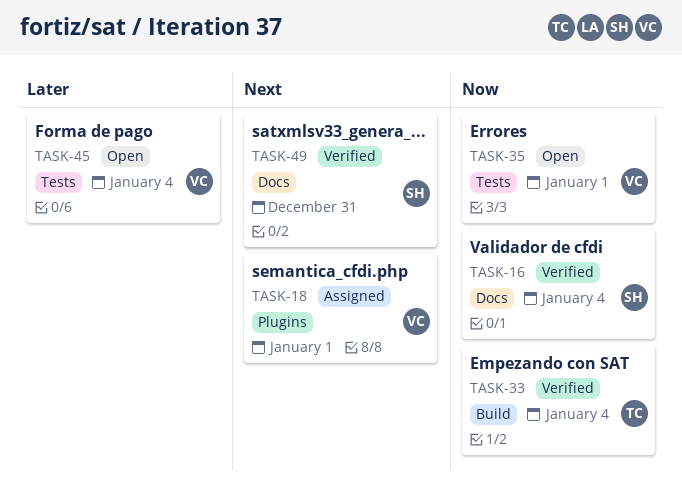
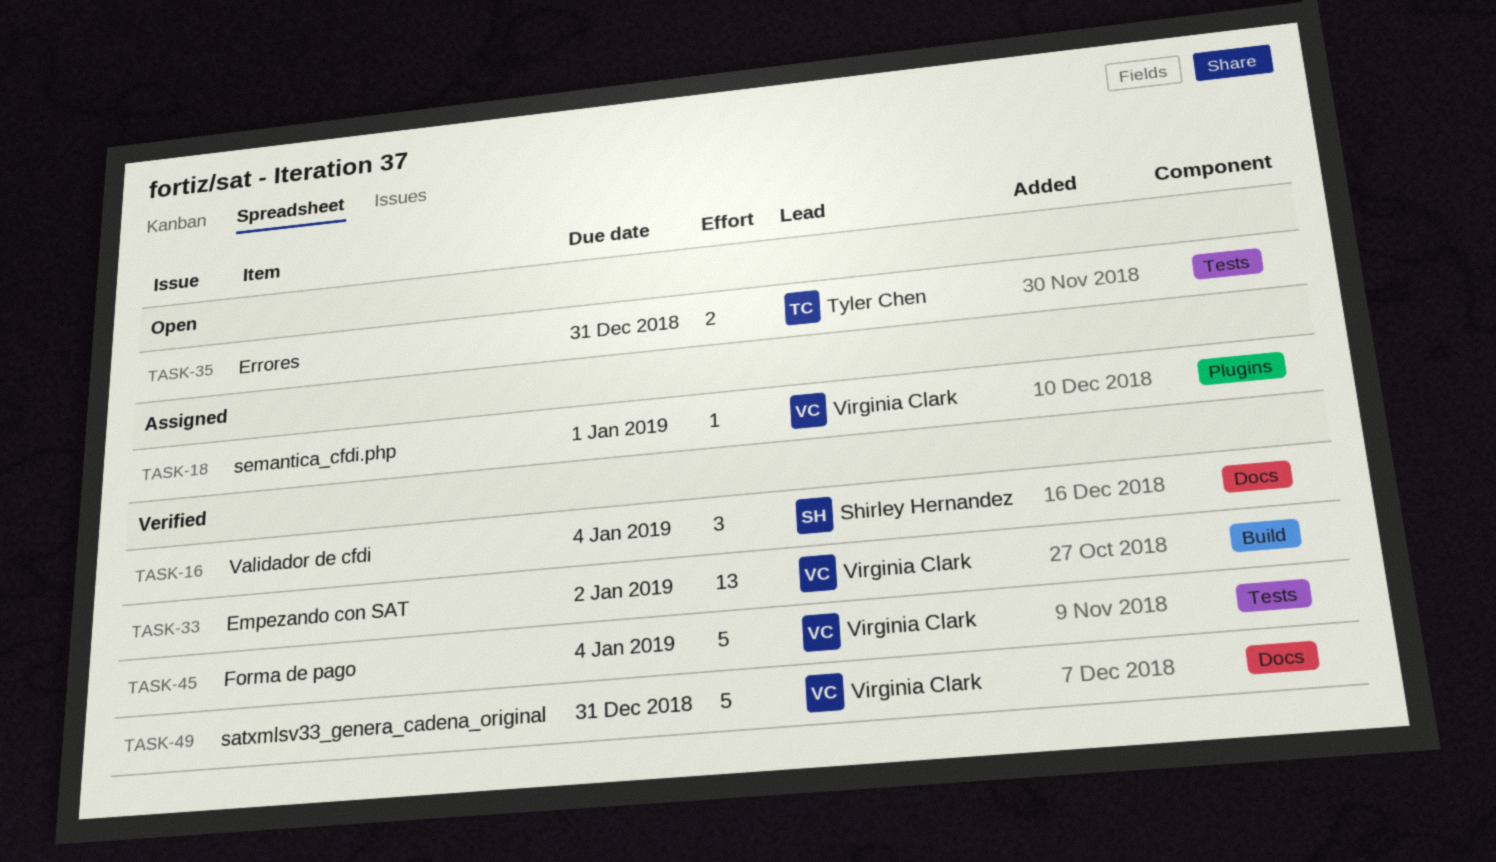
TASK-33, owner: Tyler Chen -> Virginia Clark
TASK-33, due: Jan 4 -> Jan 2
TASK-35, owner: Virginia Clark -> Tyler Chen
TASK-35, due: Jan 1 -> Dec 31
TASK-45, status: Open -> Verified
TASK-49, owner: Shirley Hernandez -> Virginia Clark

